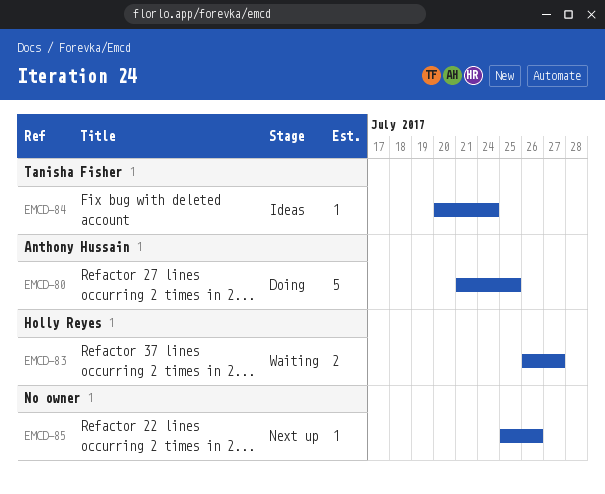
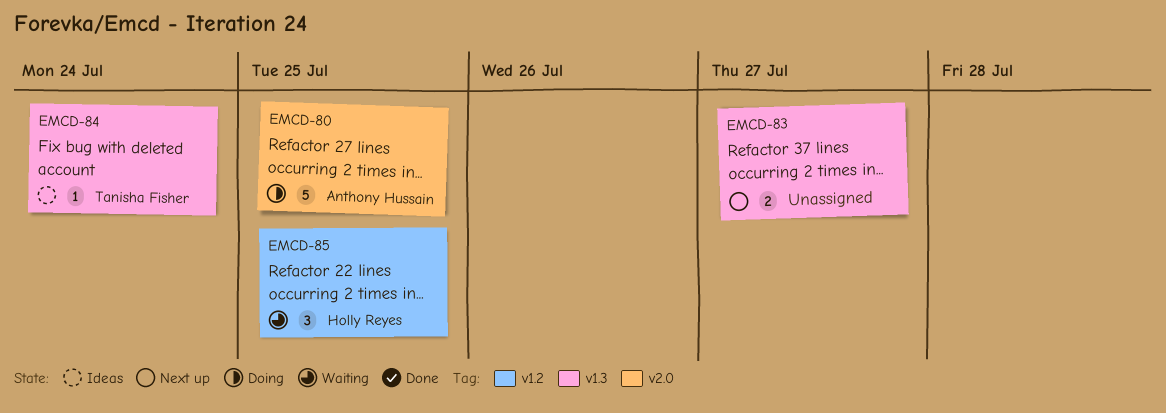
EMCD-83, status: Waiting -> Next up
EMCD-83, owner: Holly Reyes -> none
EMCD-85, status: Next up -> Waiting
EMCD-85, owner: none -> Holly Reyes
EMCD-85, estimate: 1 -> 3
EMCD-85, due: Jul 26 -> Jul 25

